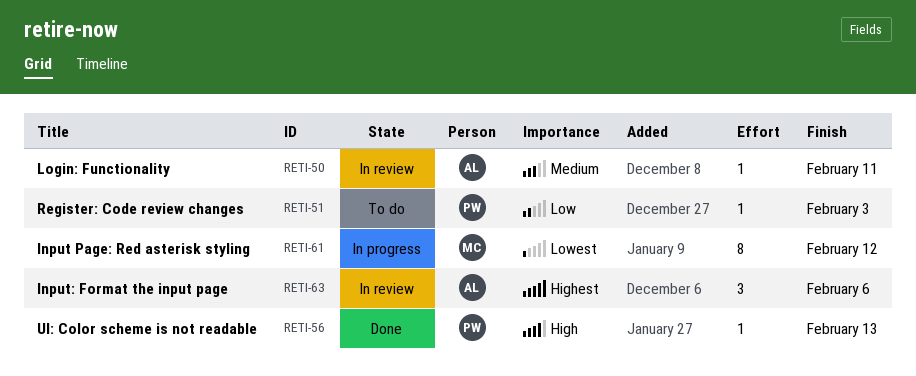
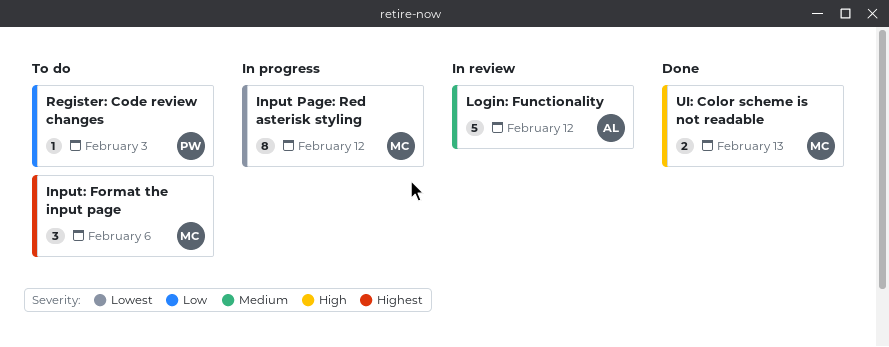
Input: Format the input page, status: In review -> To do
Input: Format the input page, owner: AL -> MC
Login: Functionality, estimate: 1 -> 5
Login: Functionality, due: Feb 11 -> Feb 12
UI: Color scheme is not readable, owner: PW -> MC
UI: Color scheme is not readable, estimate: 1 -> 2

